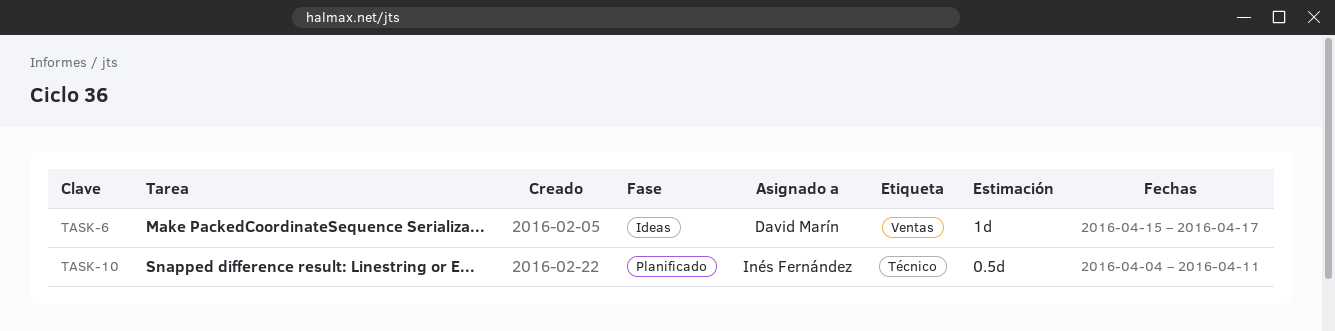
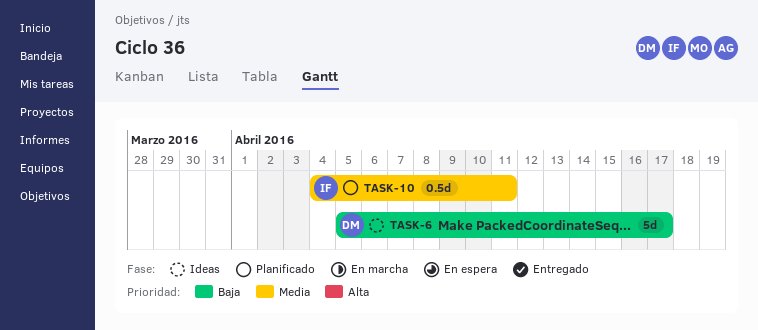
TASK-6, estimate: 1d -> 5d
TASK-6, start: Apr 15 -> Apr 5

